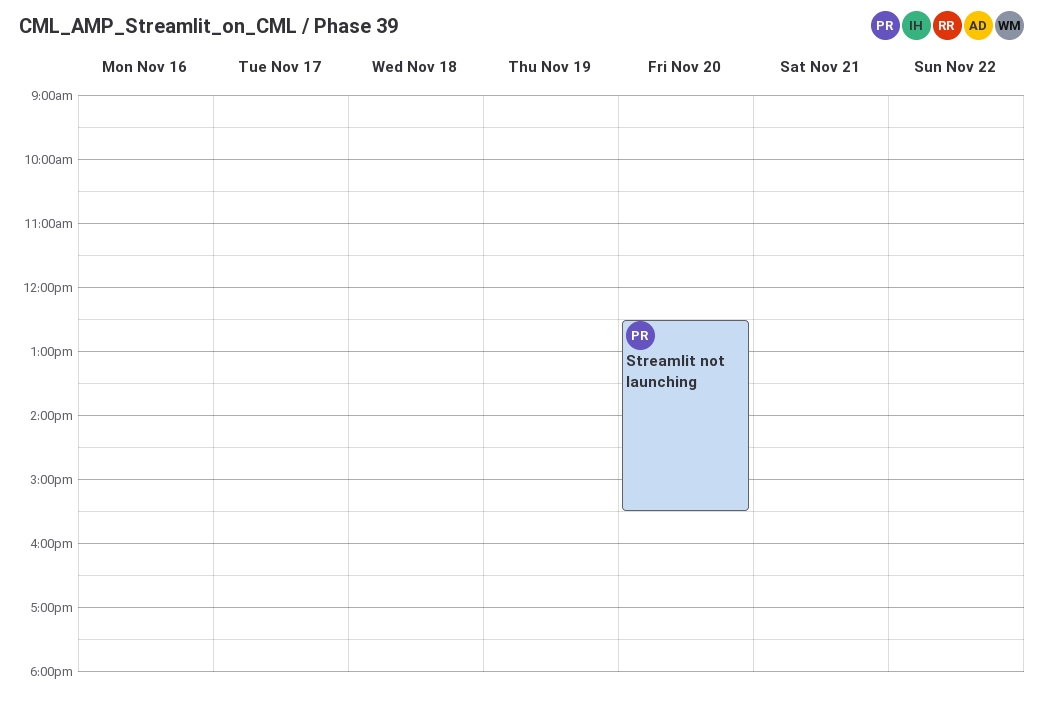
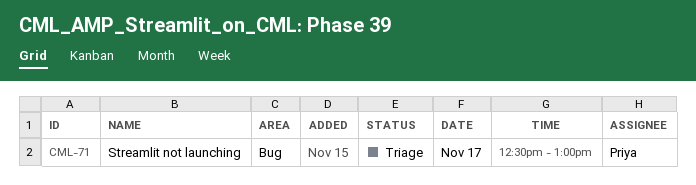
Streamlit not launching, day: Nov 20 -> Nov 17
Streamlit not launching, ends: 15:30 -> 13:00

